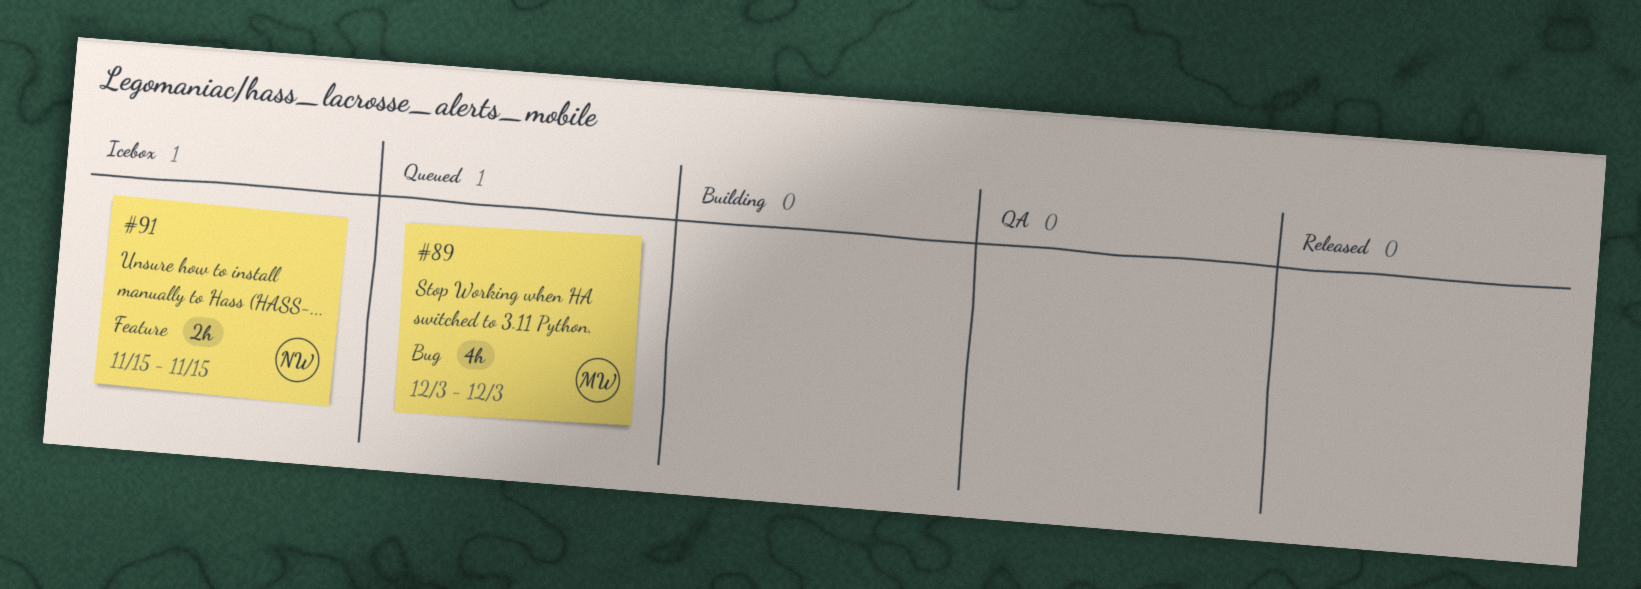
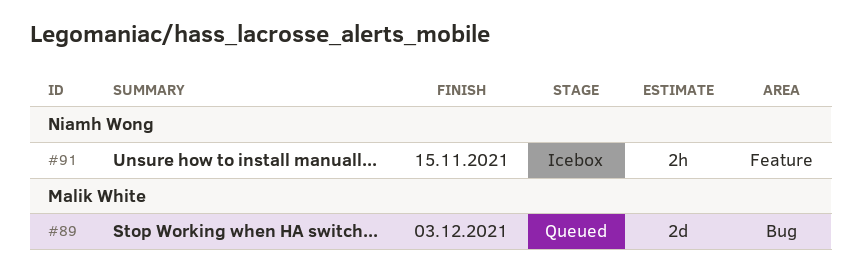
#89, estimate: 4h -> 2d

